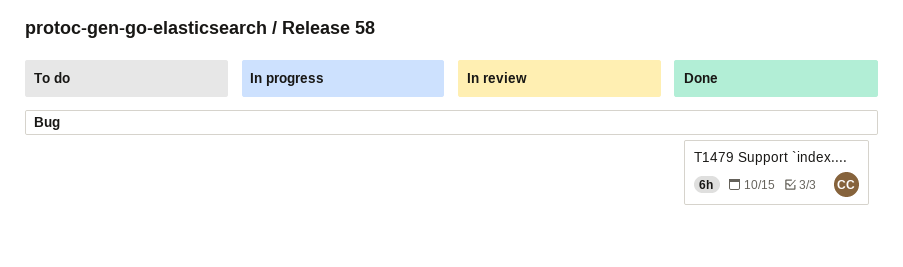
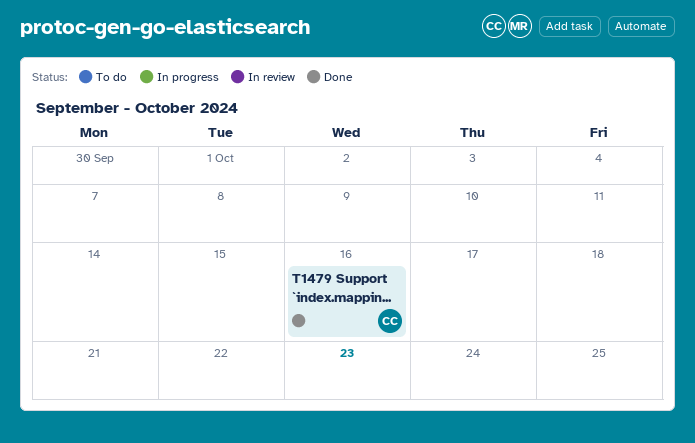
T1479, due: Oct 15 -> Oct 16

